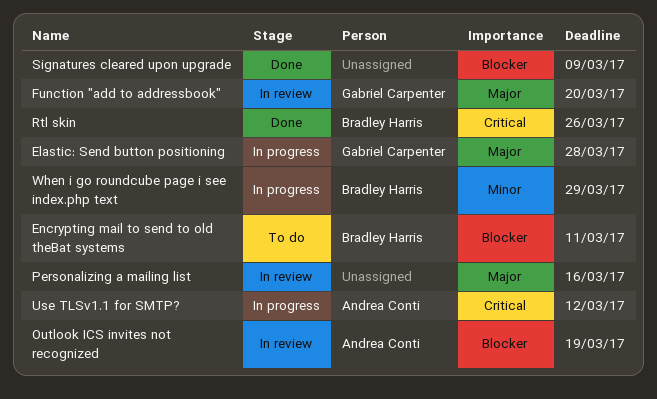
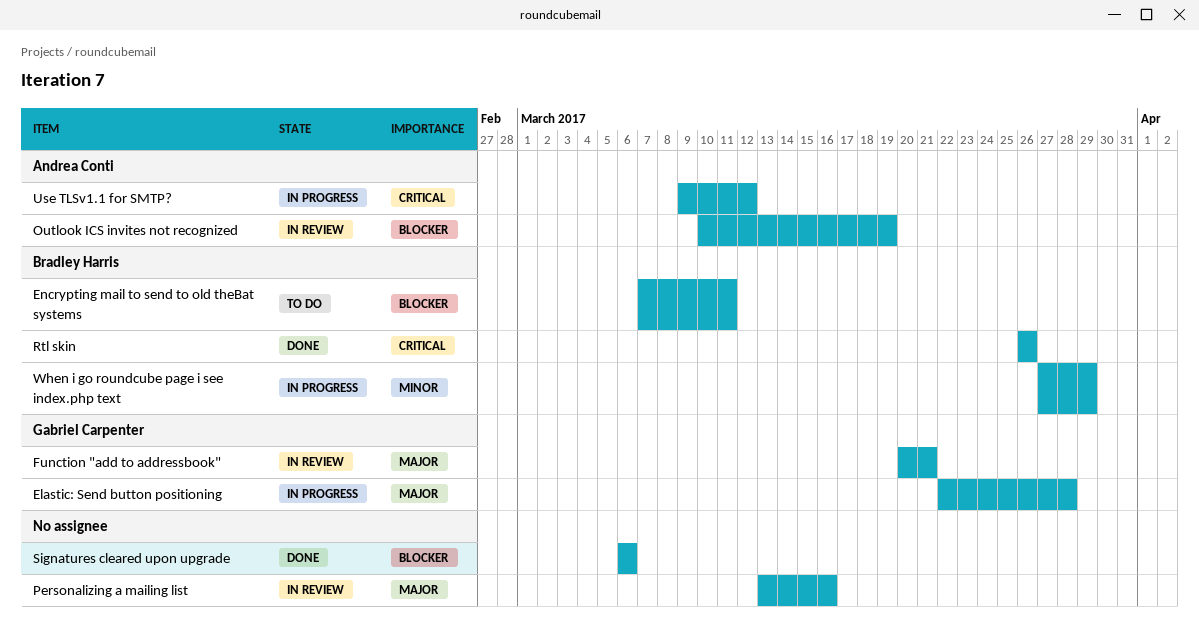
Function "add to addressbook", due: Mar 20 -> Mar 21
Signatures cleared upon upgrade, due: Mar 9 -> Mar 6

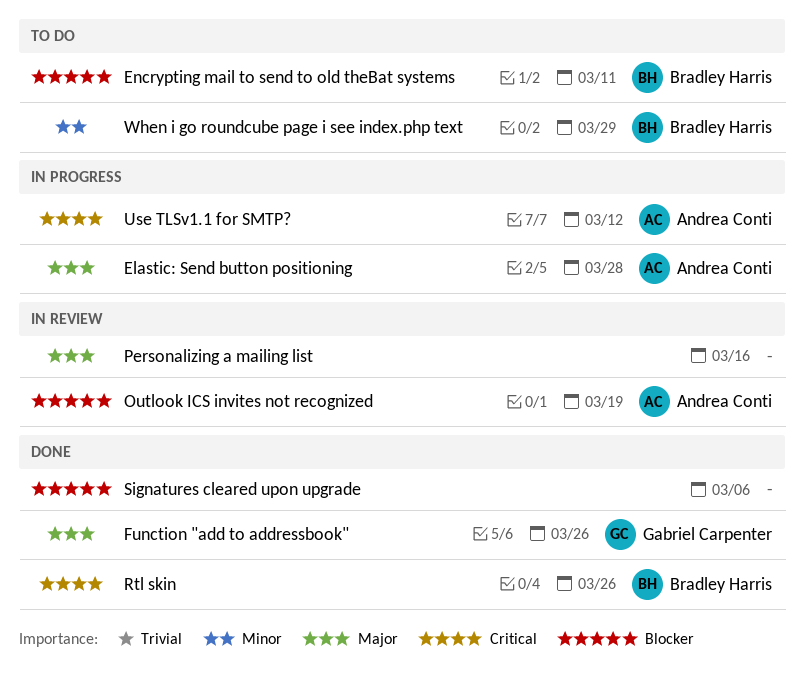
Elastic: Send button positioning, owner: Gabriel Carpenter -> Andrea Conti
Function "add to addressbook", status: In review -> Done
Function "add to addressbook", due: Mar 21 -> Mar 26
When i go roundcube page i see index.php text, status: In progress -> To do

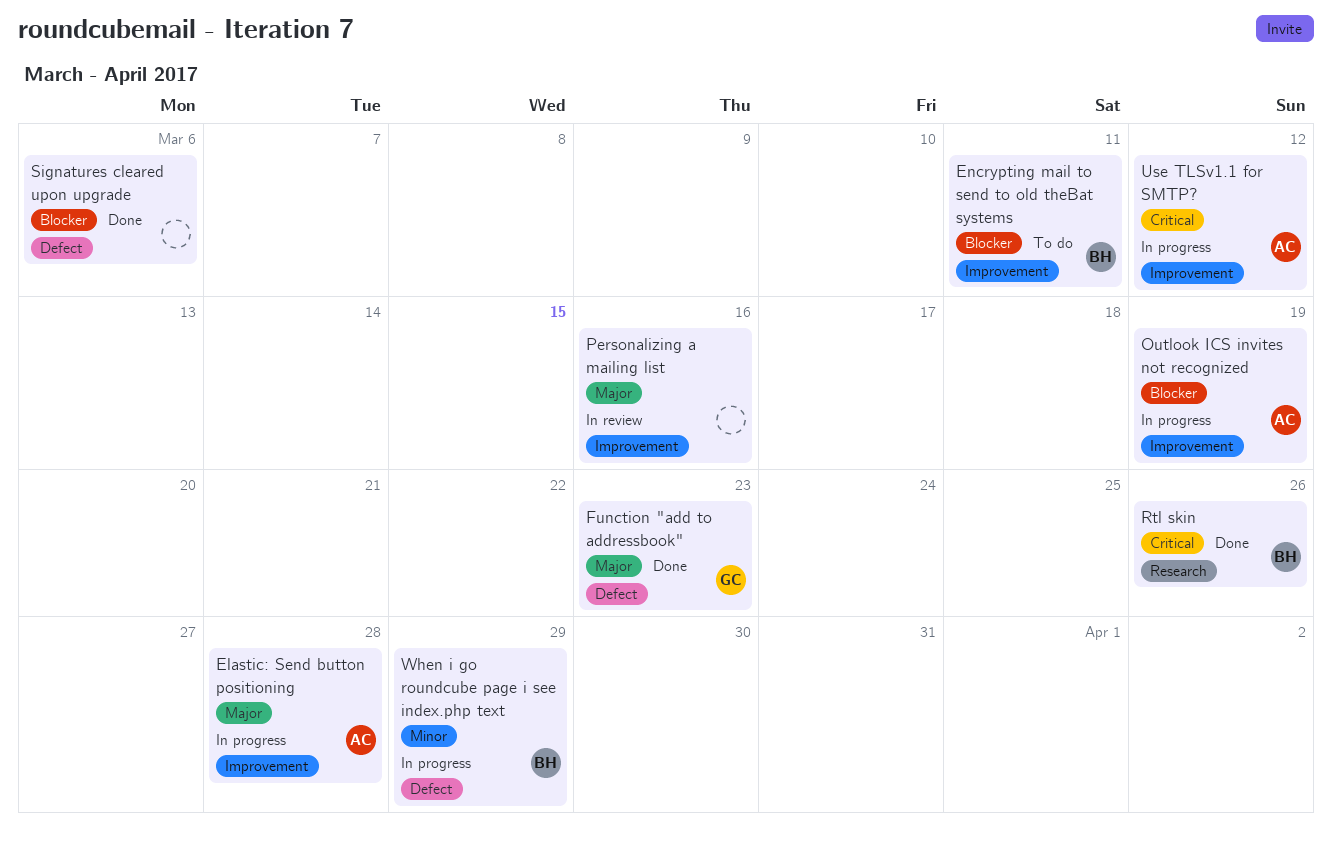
Function "add to addressbook", due: Mar 26 -> Mar 23
Outlook ICS invites not recognized, status: In review -> In progress
When i go roundcube page i see index.php text, status: To do -> In progress

